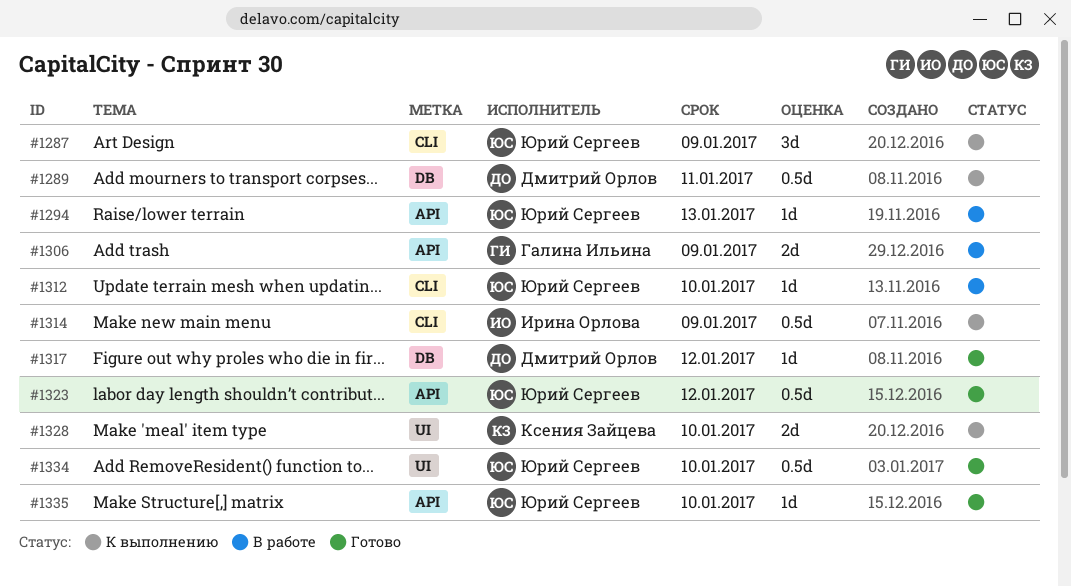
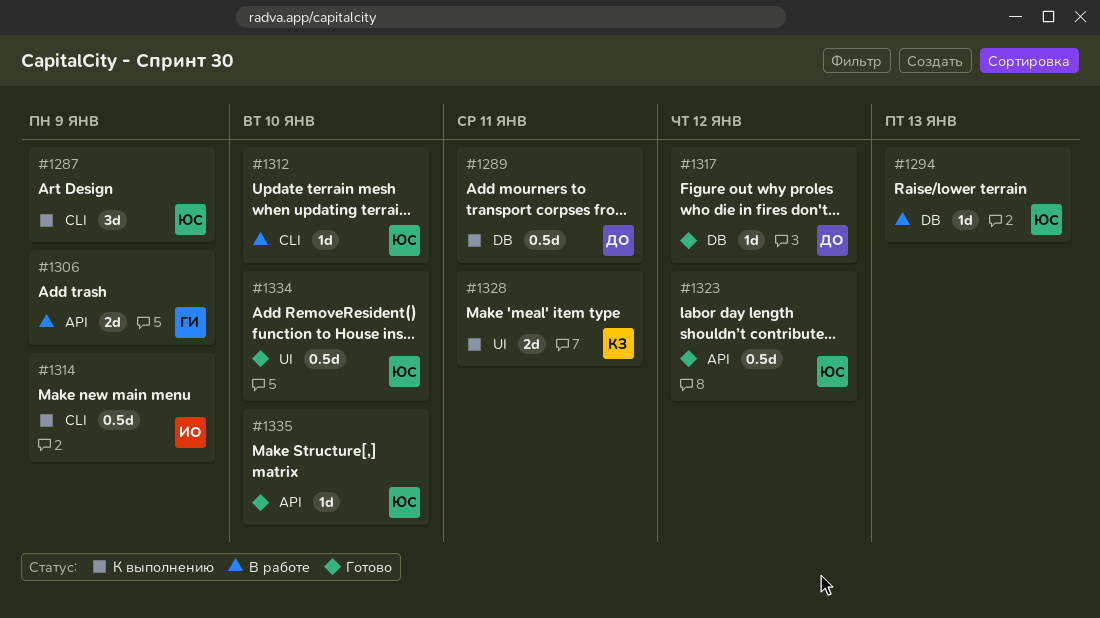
#1294, label: API -> DB
#1328, due: Jan 10 -> Jan 11

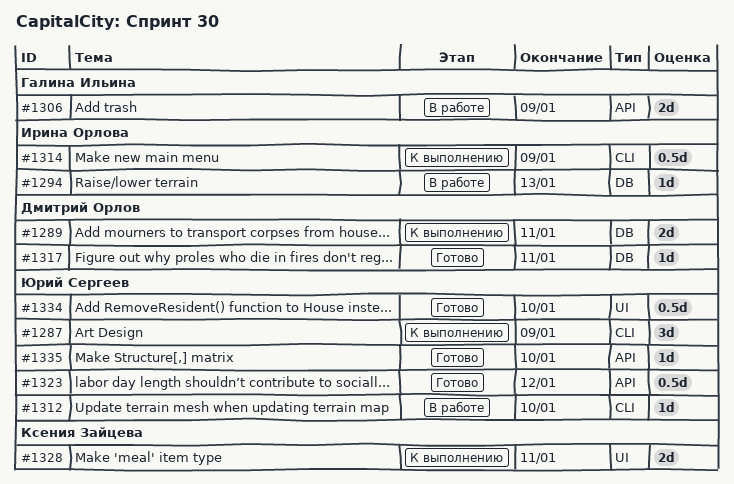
#1289, estimate: 0.5d -> 2d
#1294, owner: Юрий Сергеев -> Ирина Орлова
#1317, due: Jan 12 -> Jan 11

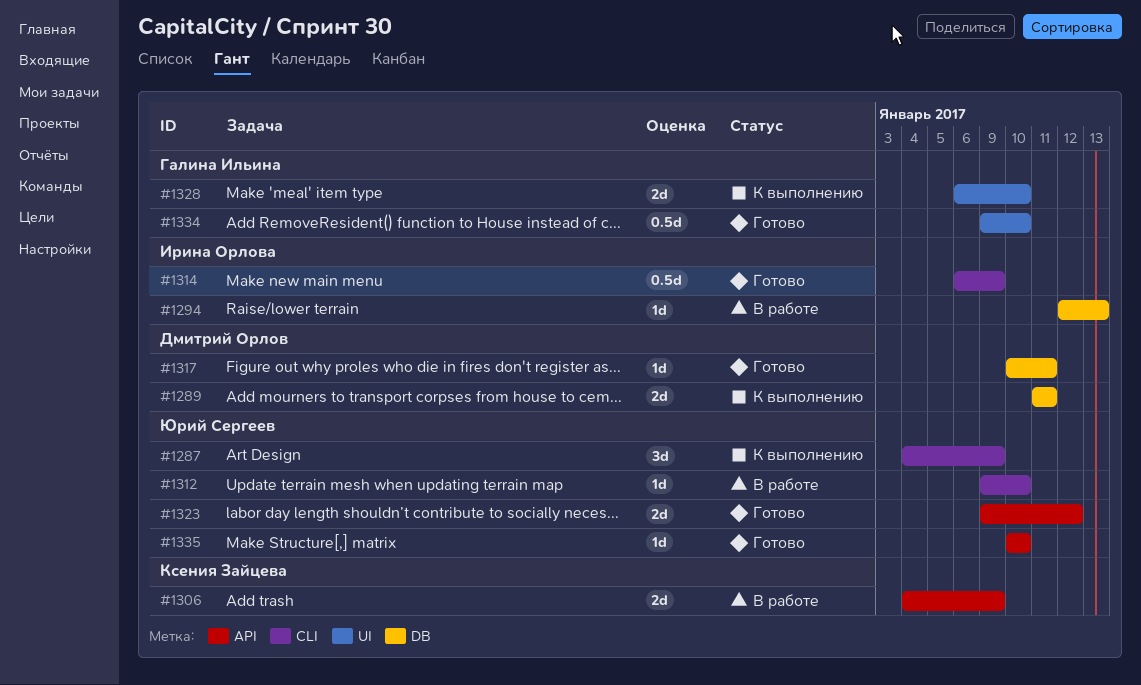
#1306, owner: Галина Ильина -> Ксения Зайцева
#1314, status: К выполнению -> Готово
#1323, estimate: 0.5d -> 2d
#1328, owner: Ксения Зайцева -> Галина Ильина
#1328, due: Jan 11 -> Jan 10
#1334, owner: Юрий Сергеев -> Галина Ильина

